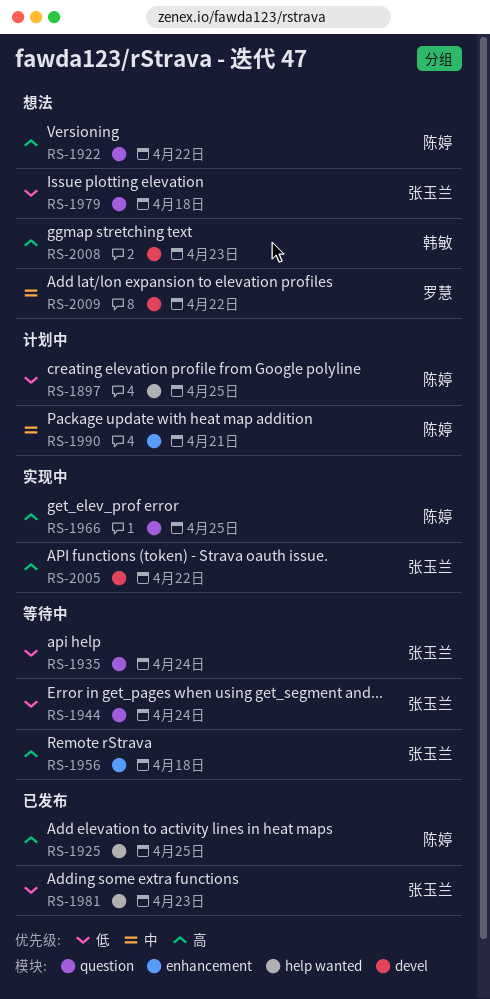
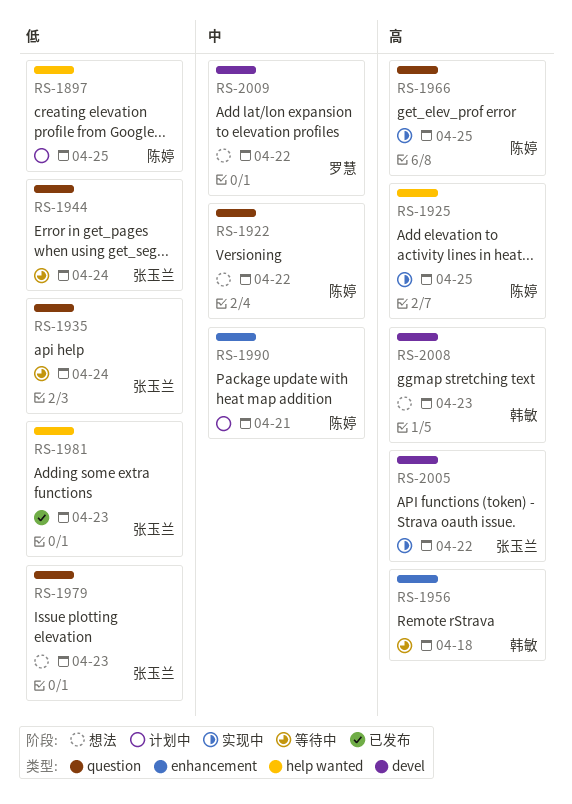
RS-1922, priority: 高 -> 中
RS-1925, status: 已发布 -> 实现中
RS-1956, owner: 张玉兰 -> 韩敏
RS-1979, due: Apr 18 -> Apr 23

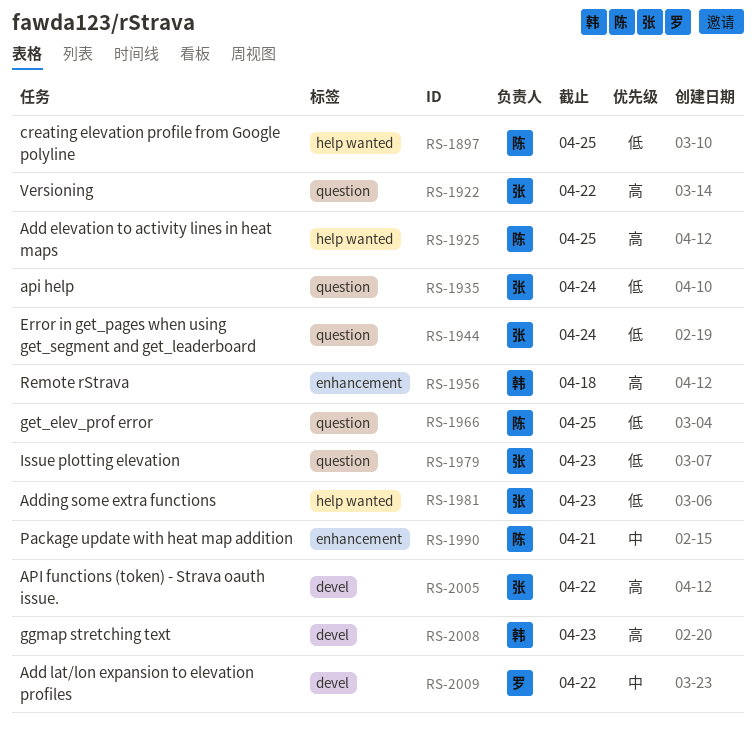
RS-1922, owner: 陈婷 -> 张玉兰
RS-1922, priority: 中 -> 高
RS-1966, priority: 高 -> 低

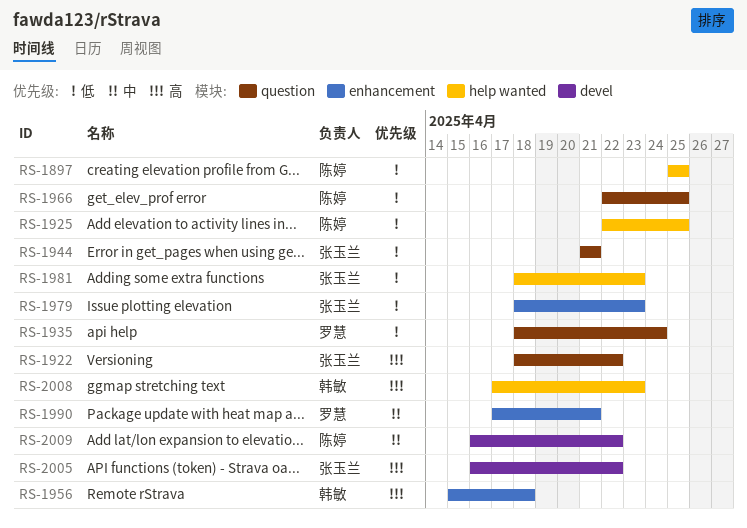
RS-1925, priority: 高 -> 低
RS-1935, owner: 张玉兰 -> 罗慧
RS-1944, due: Apr 24 -> Apr 21
RS-1979, label: question -> enhancement
RS-1990, owner: 陈婷 -> 罗慧
RS-2008, label: devel -> help wanted
RS-2009, owner: 罗慧 -> 陈婷

